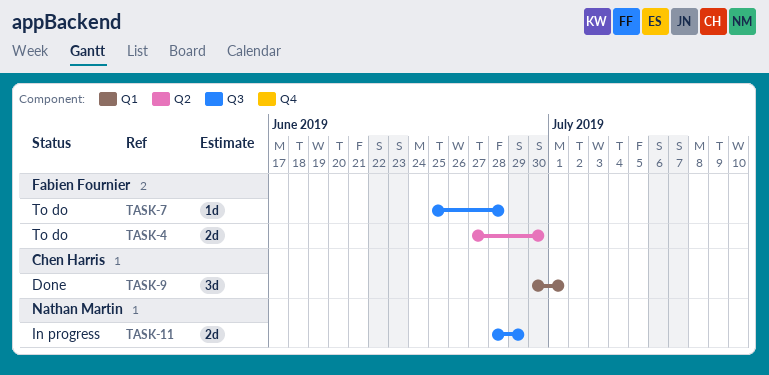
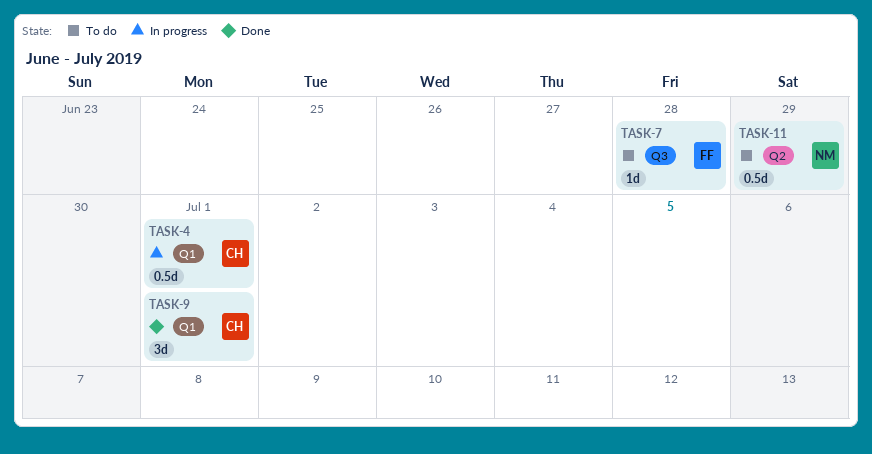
TASK-4, status: To do -> In progress
TASK-4, owner: Fabien Fournier -> Chen Harris
TASK-4, label: Q2 -> Q1
TASK-4, estimate: 2d -> 0.5d
TASK-4, due: Jun 30 -> Jul 1
TASK-11, status: In progress -> To do
TASK-11, label: Q3 -> Q2
TASK-11, estimate: 2d -> 0.5d

